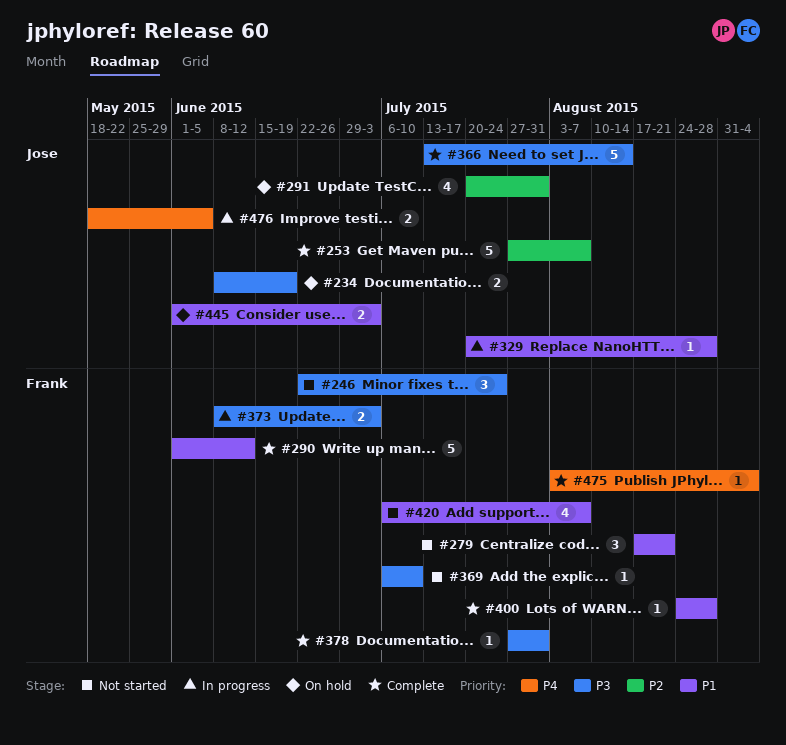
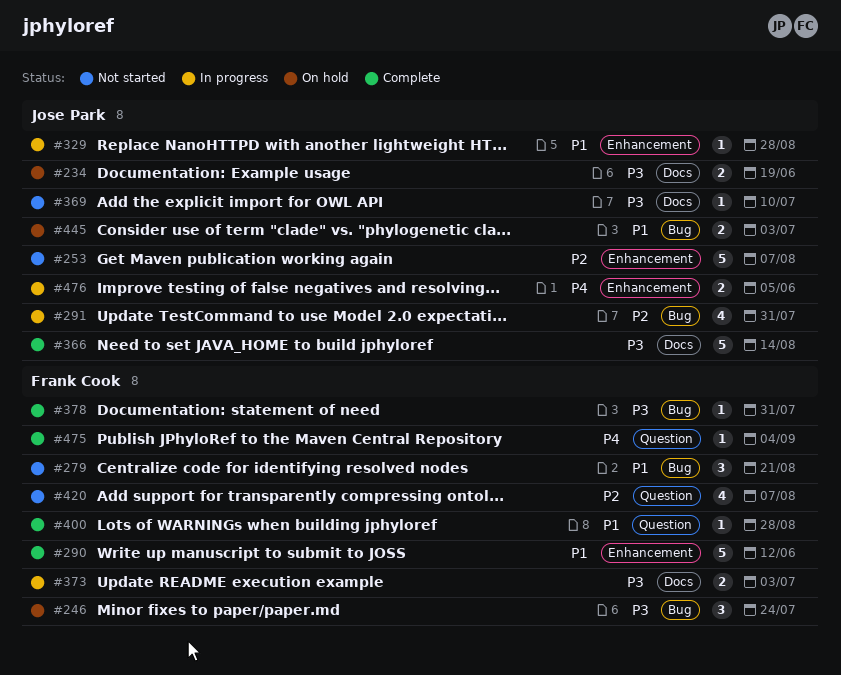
#246, status: Not started -> On hold
#253, status: Complete -> Not started
#291, status: On hold -> In progress
#369, owner: Frank Cook -> Jose Park
#420, priority: P1 -> P2

